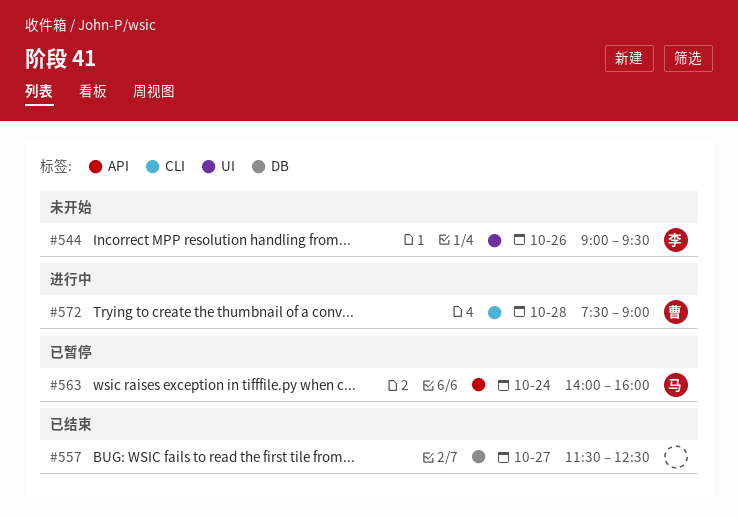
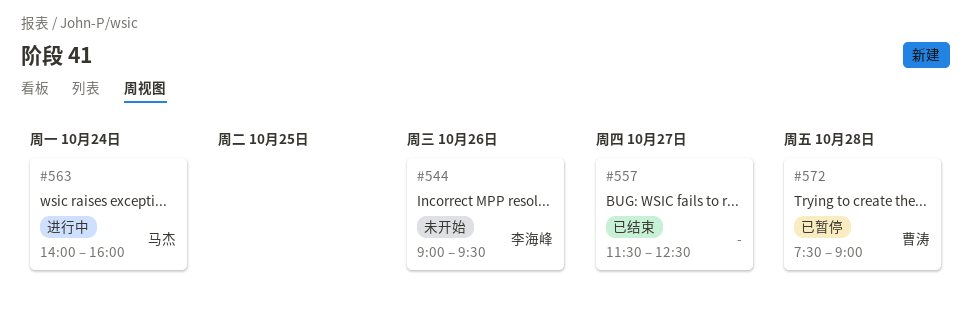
#563, status: 已暂停 -> 进行中
#572, status: 进行中 -> 已暂停

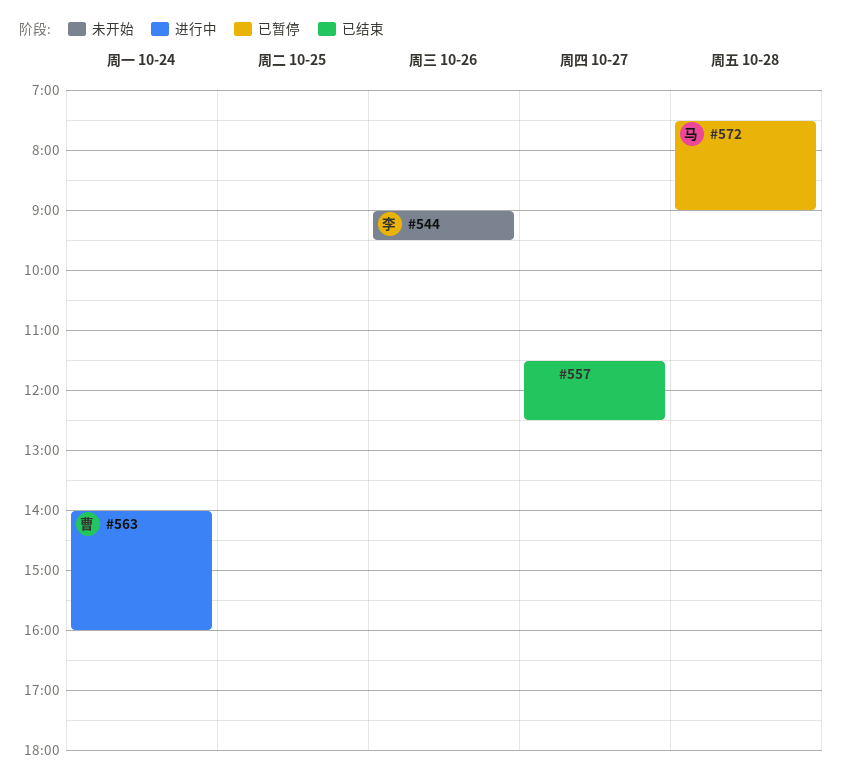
#563, owner: 马杰 -> 曹涛
#572, owner: 曹涛 -> 马杰

